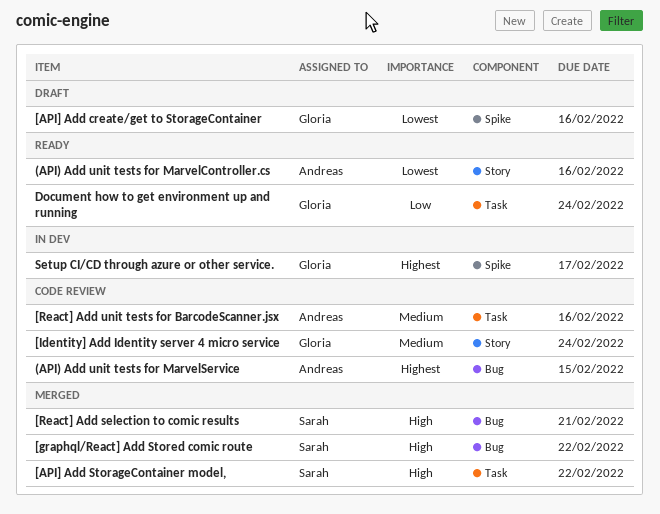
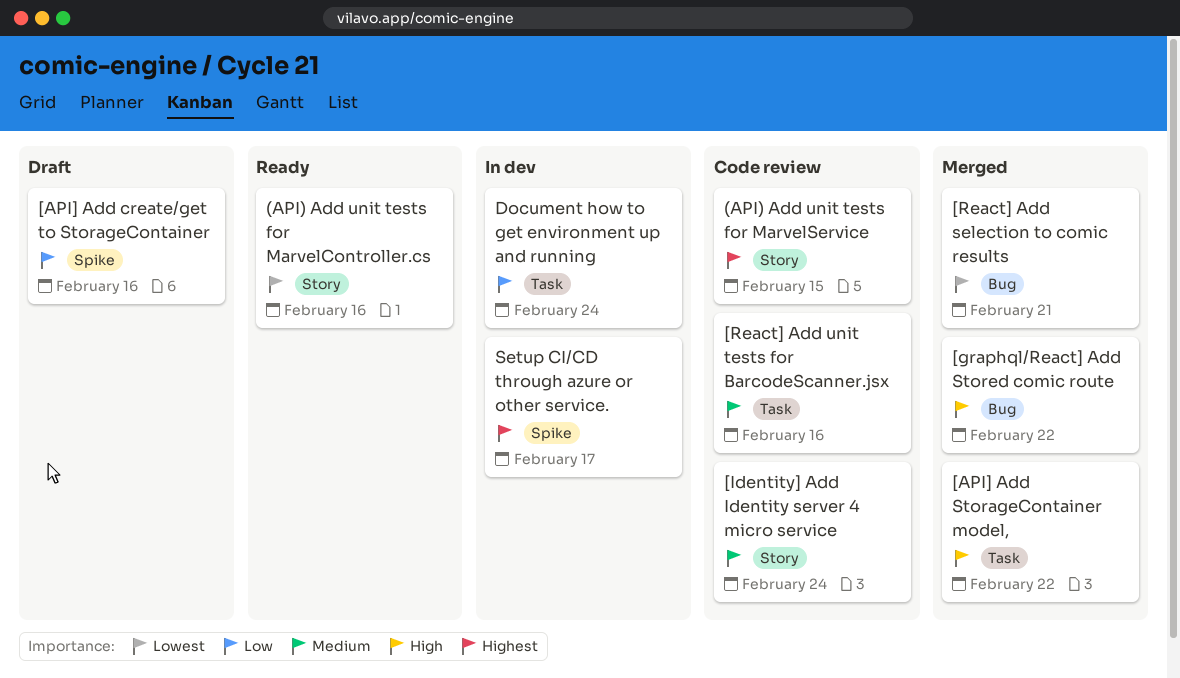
(API) Add unit tests for MarvelService, label: Bug -> Story
[API] Add create/get to StorageContainer, priority: Lowest -> Low
[React] Add selection to comic results, priority: High -> Lowest
Document how to get environment up and running, status: Ready -> In dev

